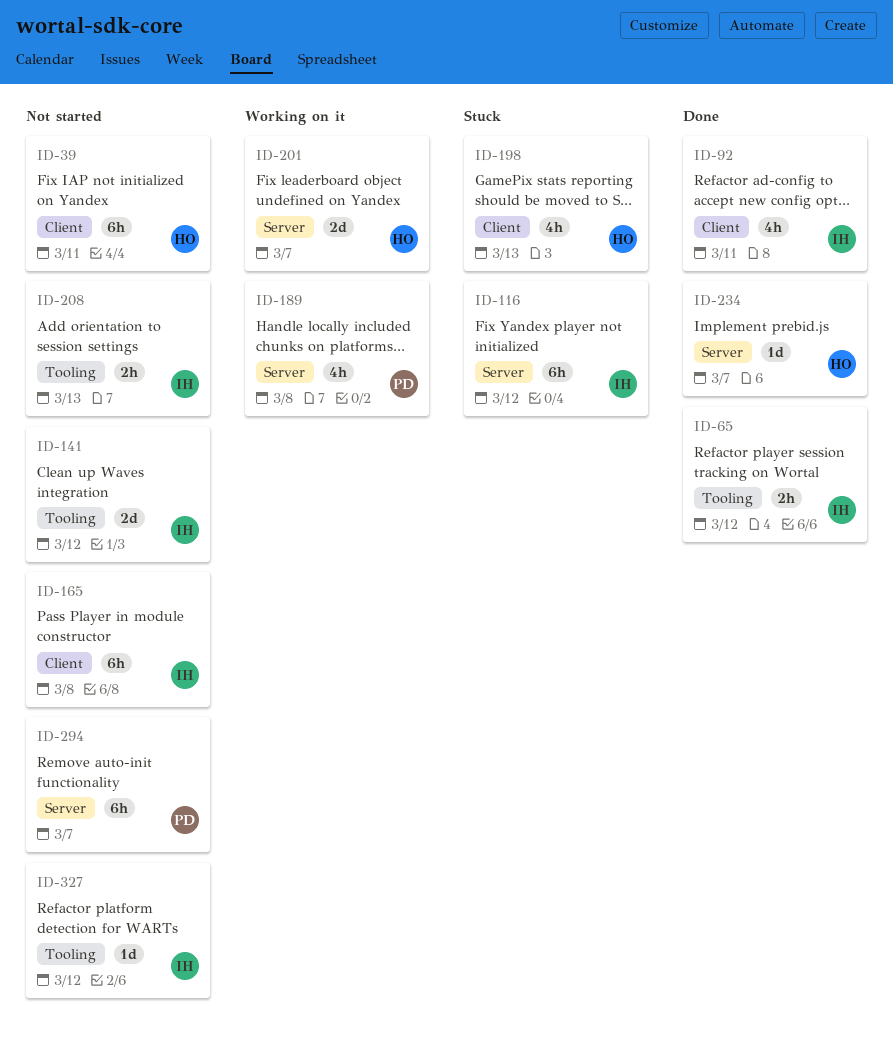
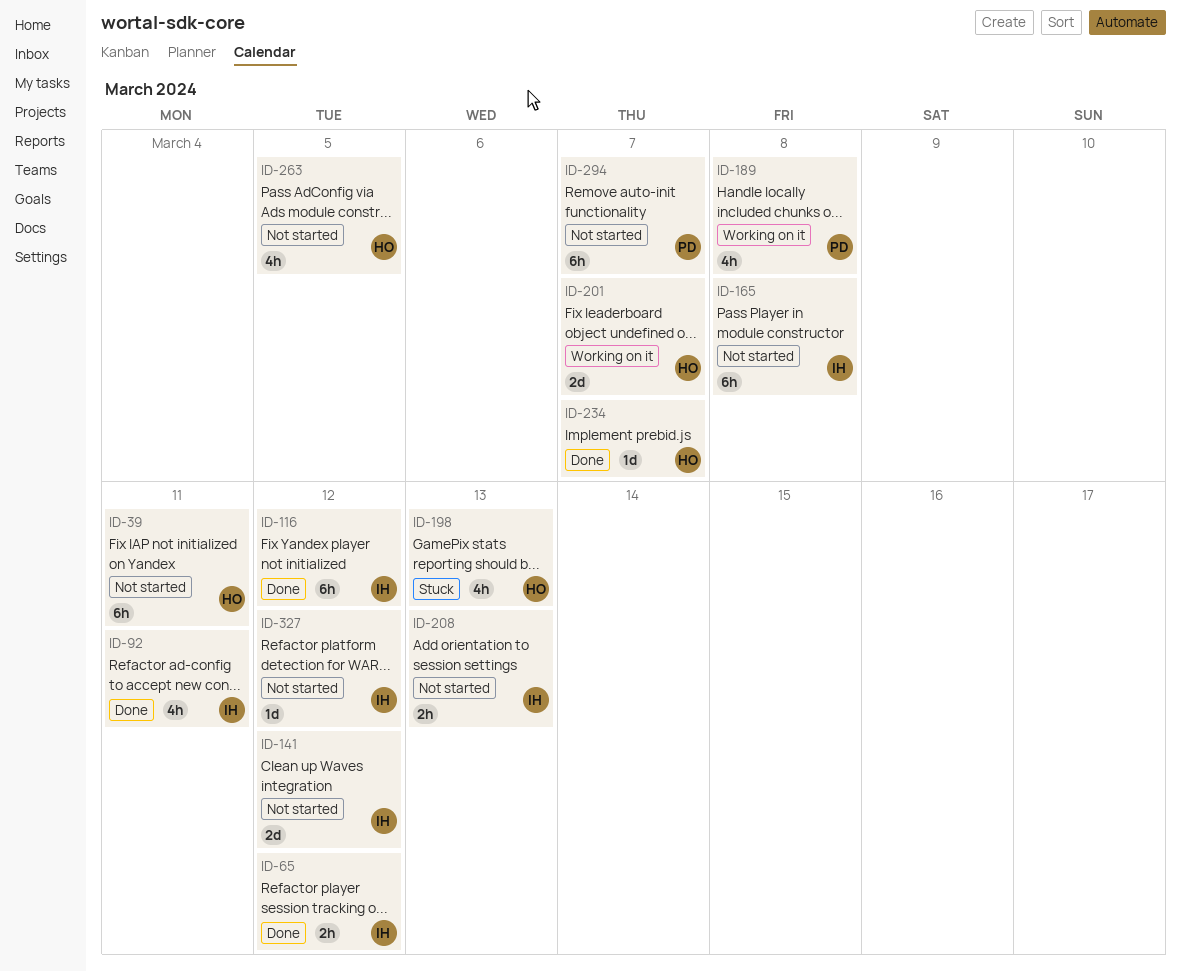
ID-116, status: Stuck -> Done
ID-263: none -> present

